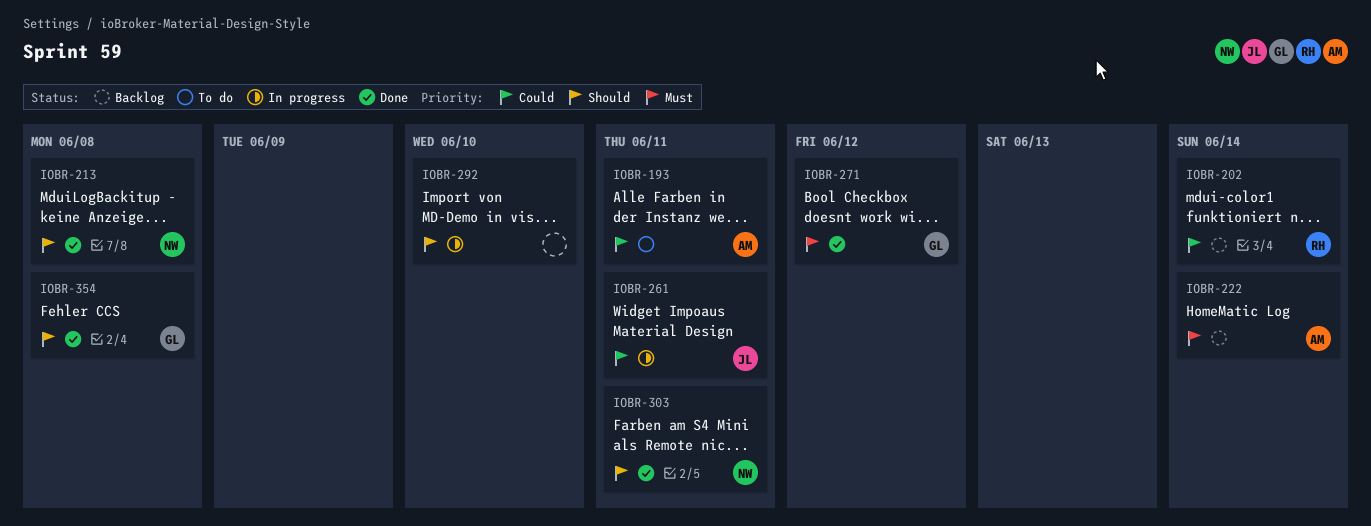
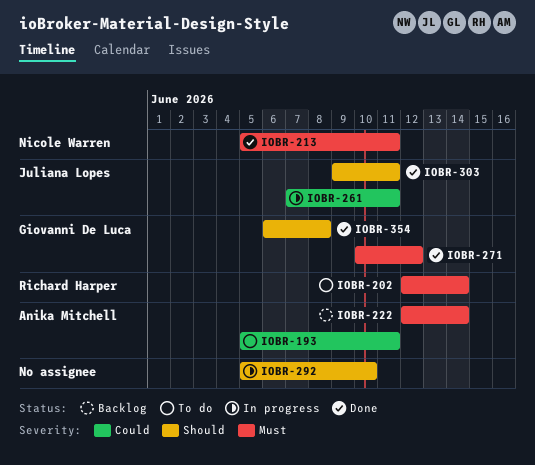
IOBR-202, status: Backlog -> To do
IOBR-202, priority: Could -> Must
IOBR-213, priority: Should -> Must
IOBR-213, due: Jun 8 -> Jun 11
IOBR-303, owner: Nicole Warren -> Juliana Lopes

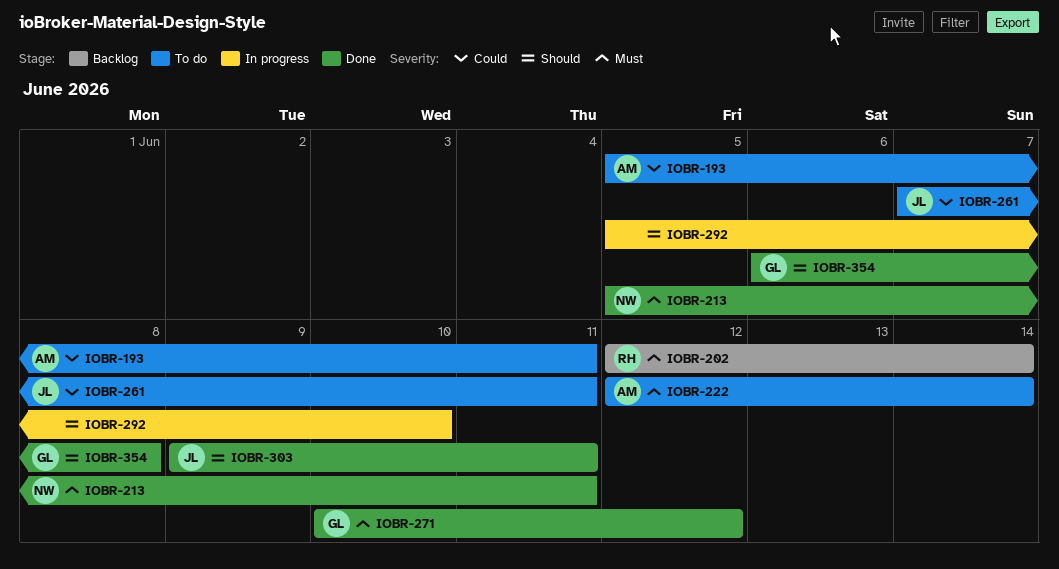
IOBR-202, status: To do -> Backlog
IOBR-222, status: Backlog -> To do
IOBR-261, status: In progress -> To do

